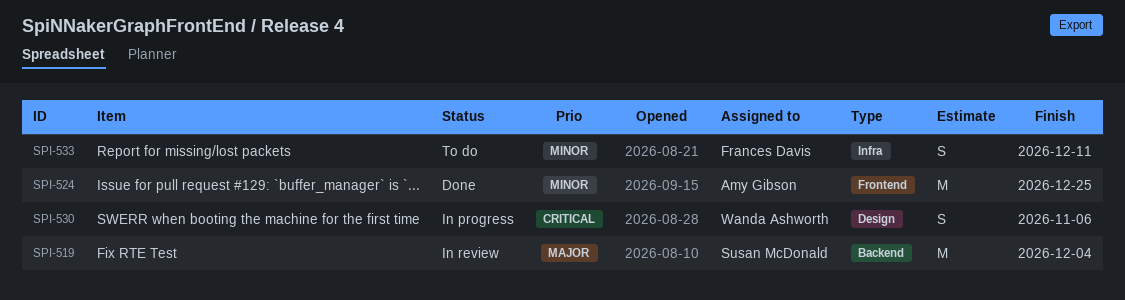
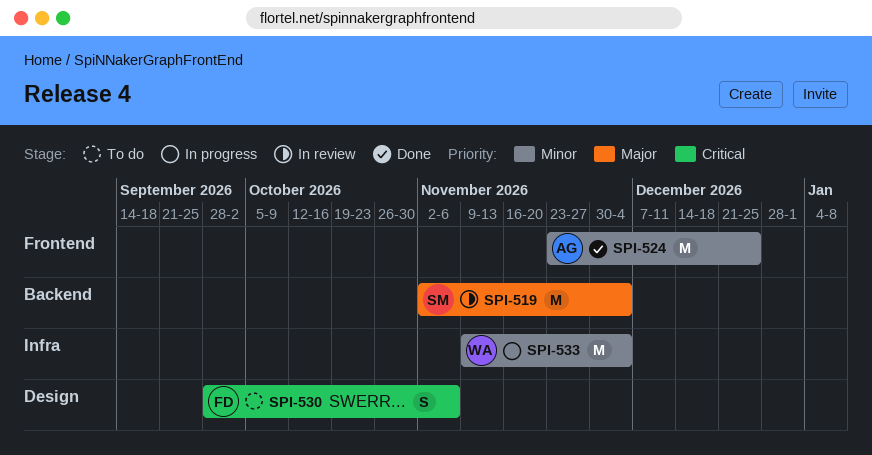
SPI-530, status: In progress -> To do
SPI-530, owner: Wanda Ashworth -> Frances Davis
SPI-533, status: To do -> In progress
SPI-533, owner: Frances Davis -> Wanda Ashworth
SPI-533, estimate: S -> M
SPI-533, due: Dec 11 -> Dec 4

